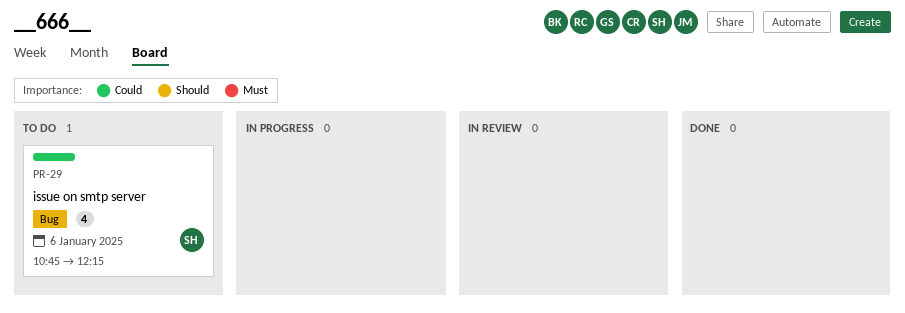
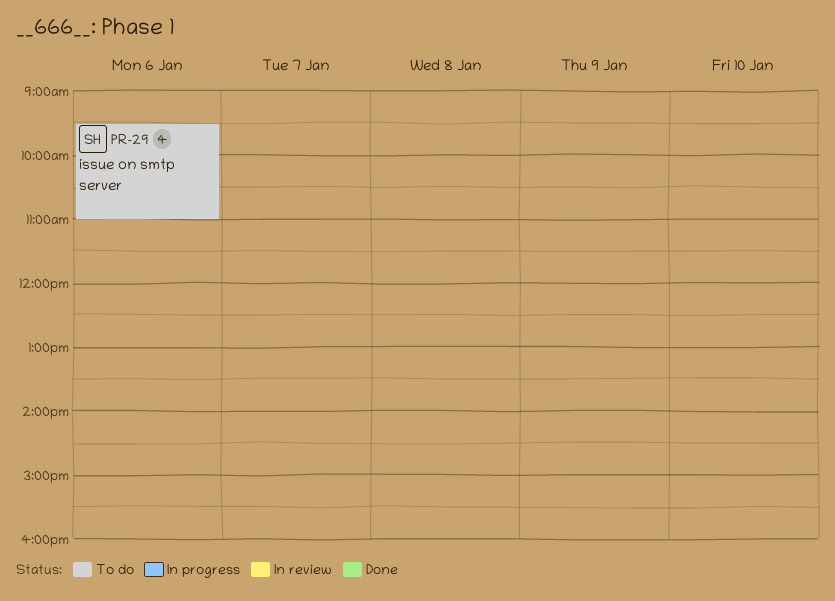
PR-29, begins: 10:45 -> 09:30
PR-29, ends: 12:15 -> 11:00

